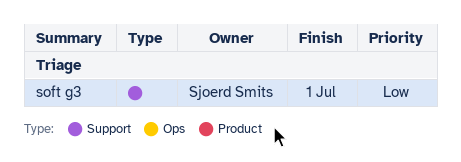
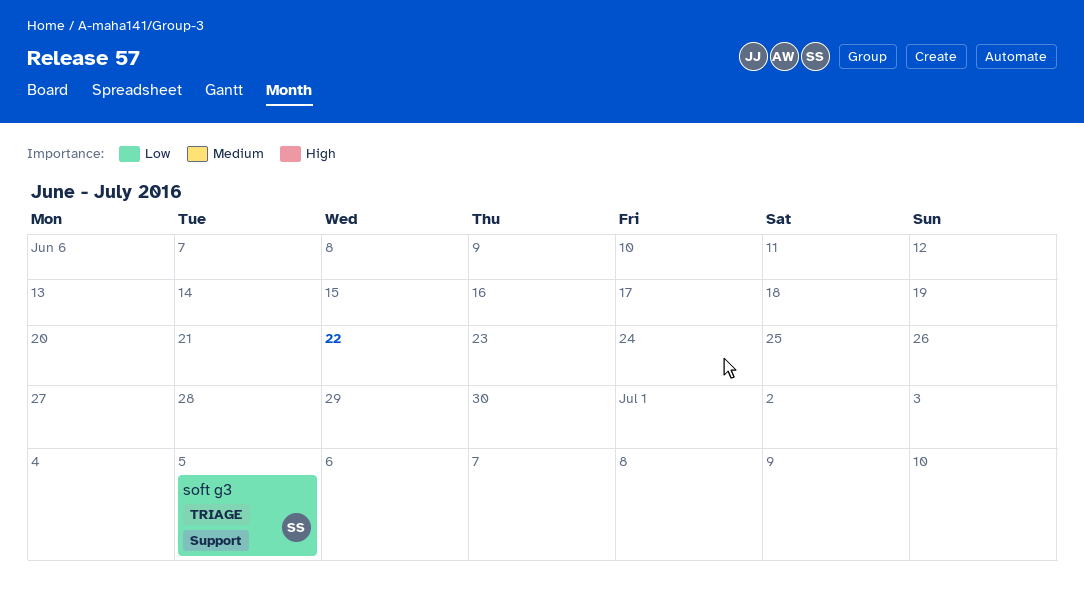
soft g3, due: Jul 1 -> Jul 5

